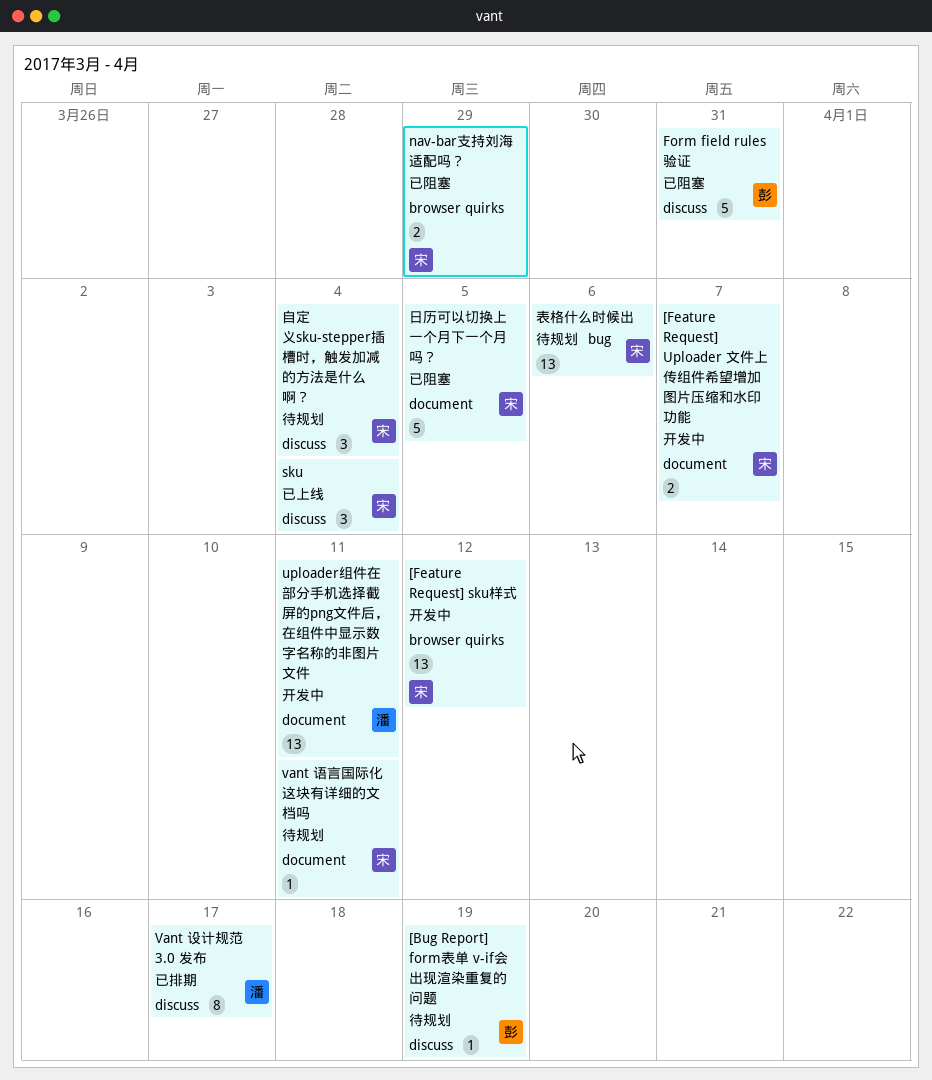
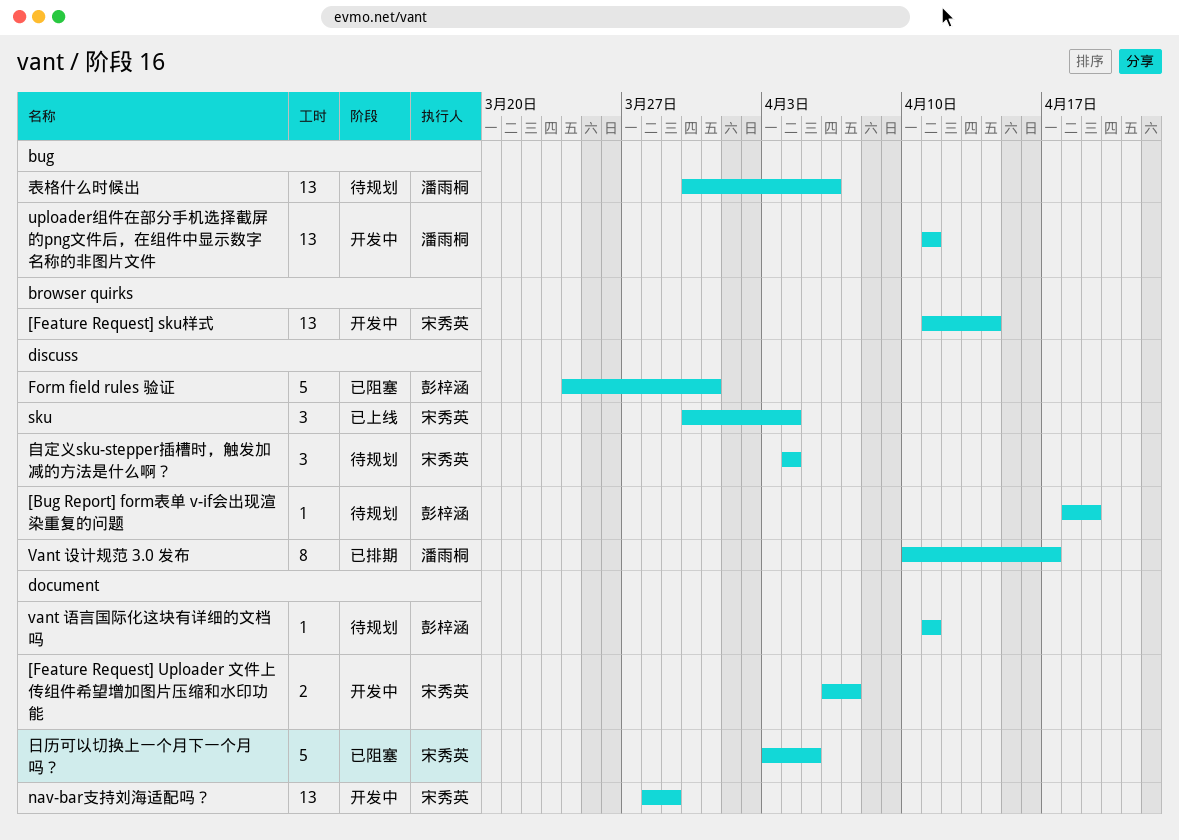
[Feature Request] sku样式, due: Apr 12 -> Apr 14
nav-bar支持刘海适配吗？, status: 已阻塞 -> 开发中
nav-bar支持刘海适配吗？, label: browser quirks -> document
nav-bar支持刘海适配吗？, estimate: 2 -> 13
uploader组件在部分手机选择截屏的png文件后，在组件中显示数字名称的非图片文件, label: document -> bug
vant 语言国际化这块有详细的文档吗, owner: 宋秀英 -> 彭梓涵
表格什么时候出, owner: 宋秀英 -> 潘雨桐

